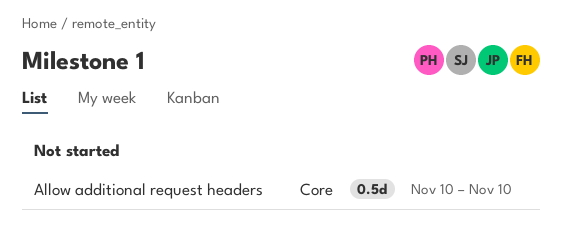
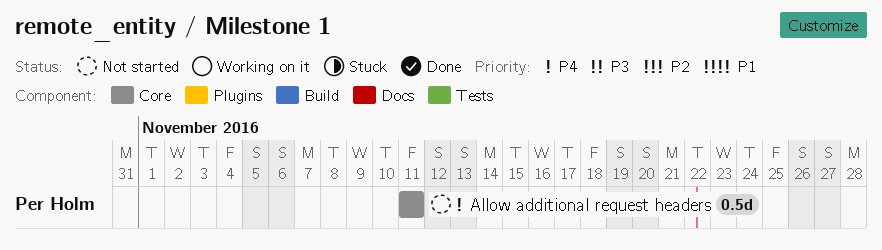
Allow additional request headers, start: Nov 10 -> Nov 11
Allow additional request headers, due: Nov 10 -> Nov 11

